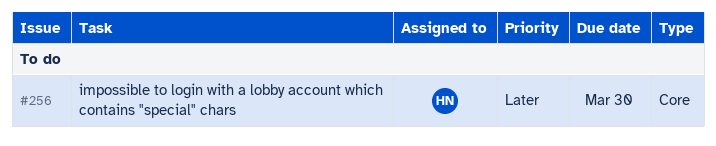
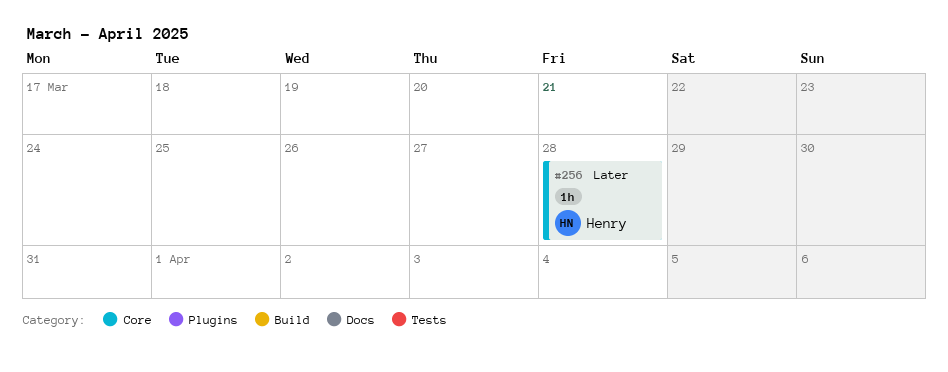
#256, due: Mar 30 -> Mar 28

